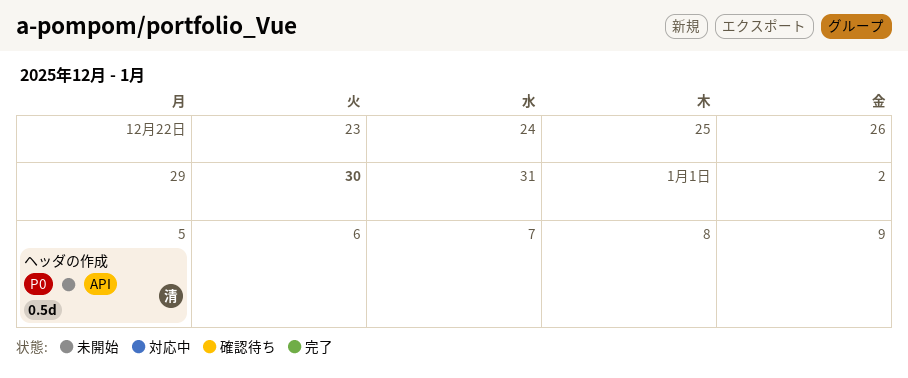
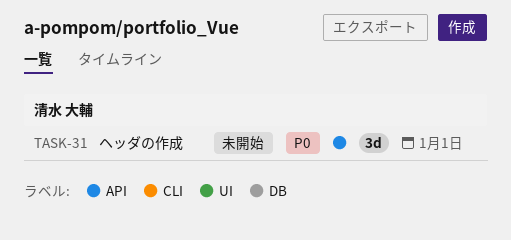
ヘッダの作成, estimate: 0.5d -> 3d
ヘッダの作成, due: Jan 5 -> Jan 1

